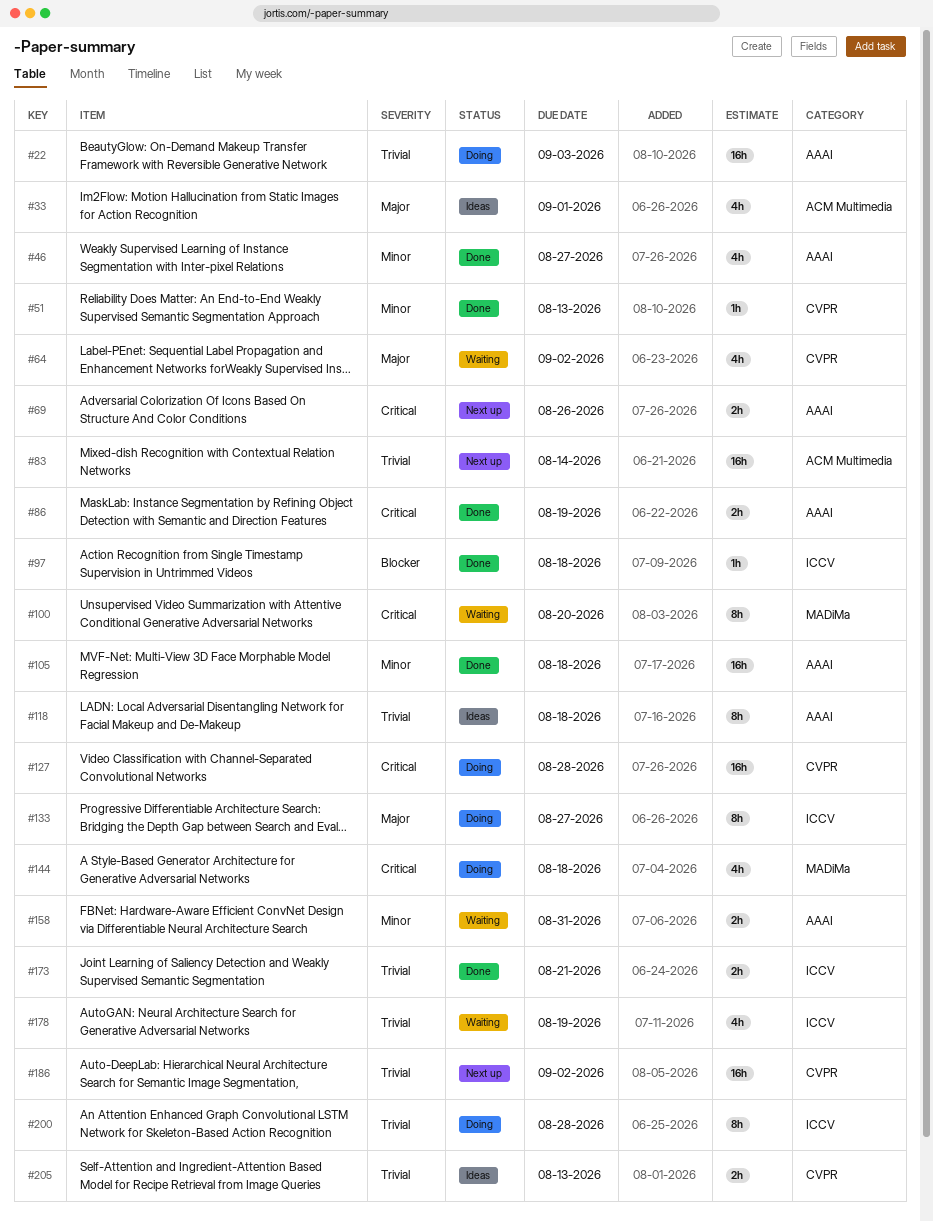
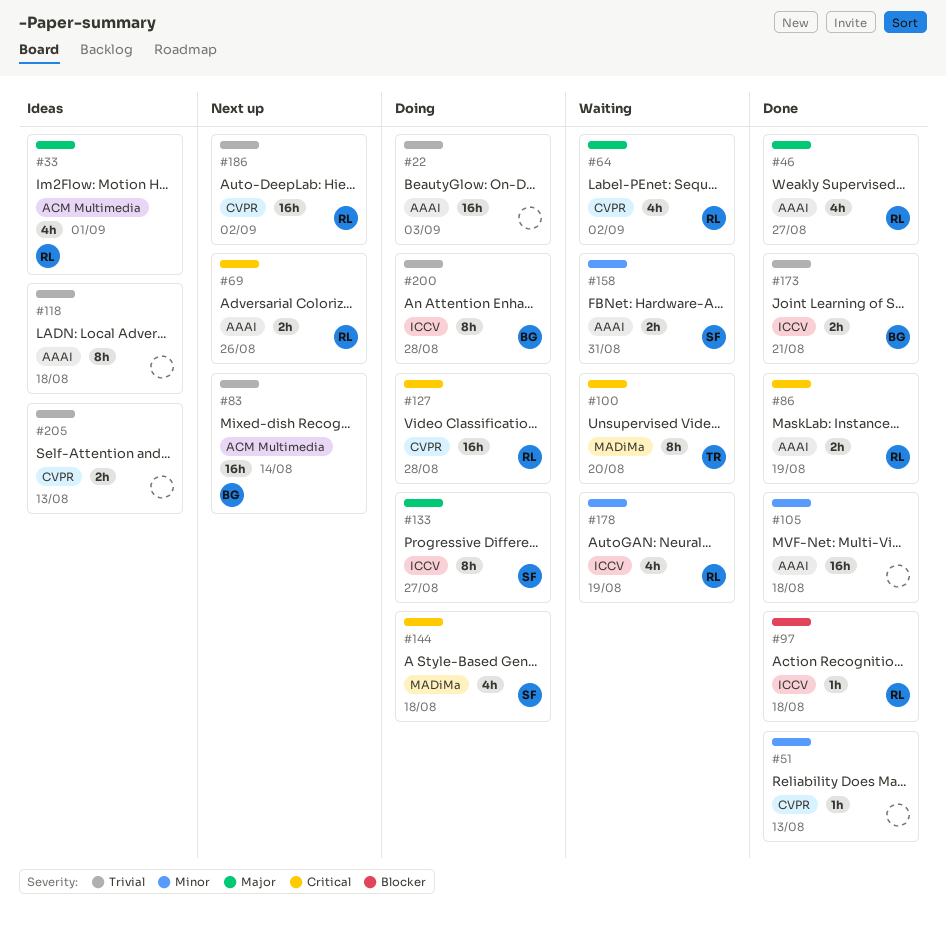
#46, priority: Minor -> Major
#178, priority: Trivial -> Minor

